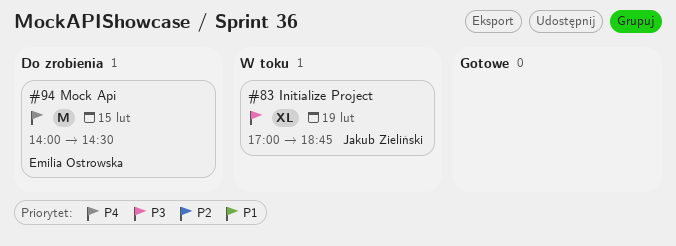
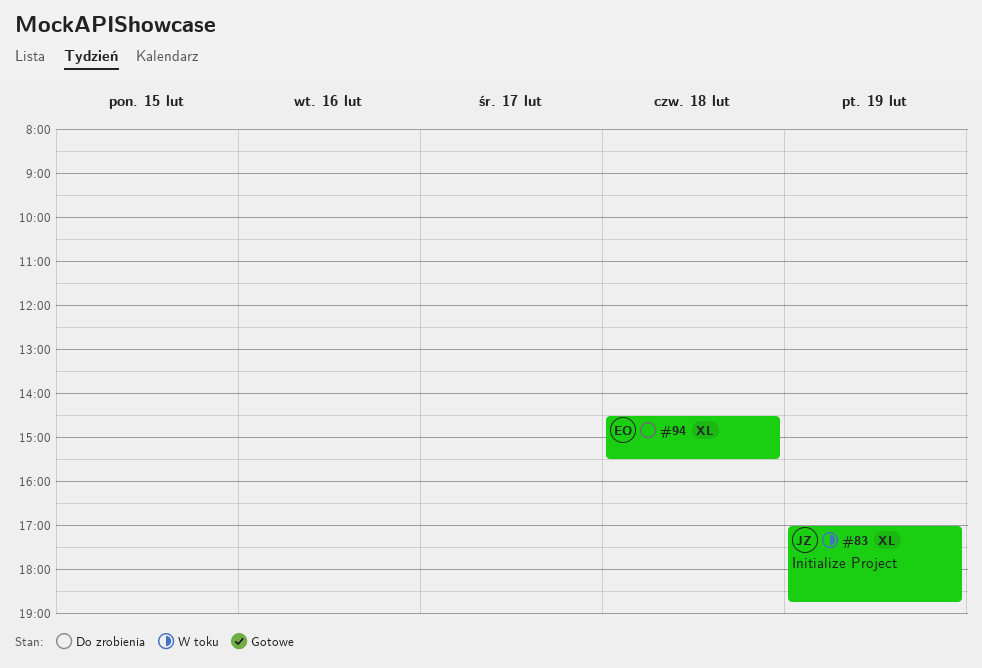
#94, estimate: M -> XL
#94, day: Feb 15 -> Feb 18
#94, begins: 14:00 -> 14:30
#94, ends: 14:30 -> 15:30

